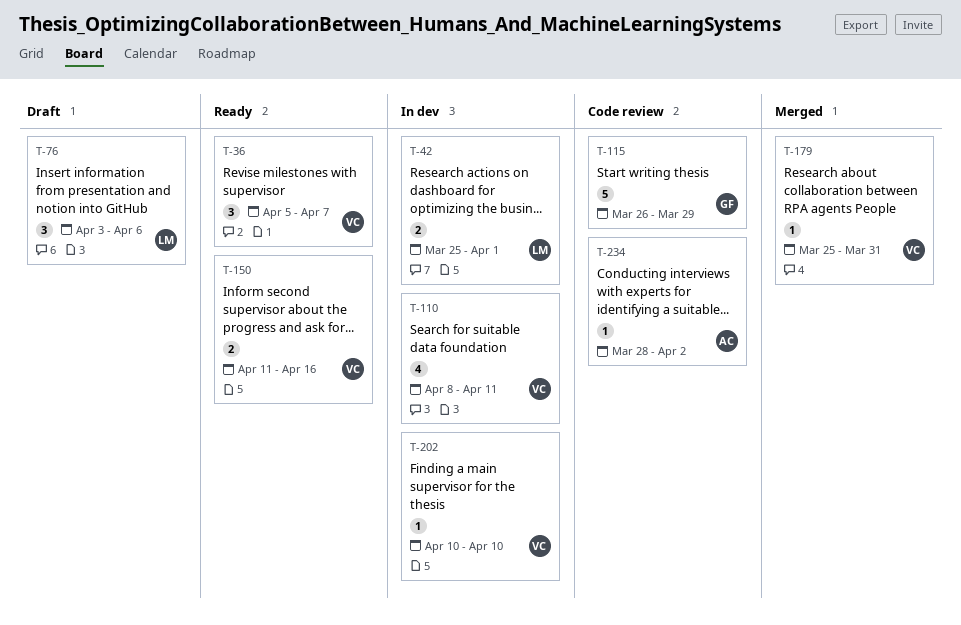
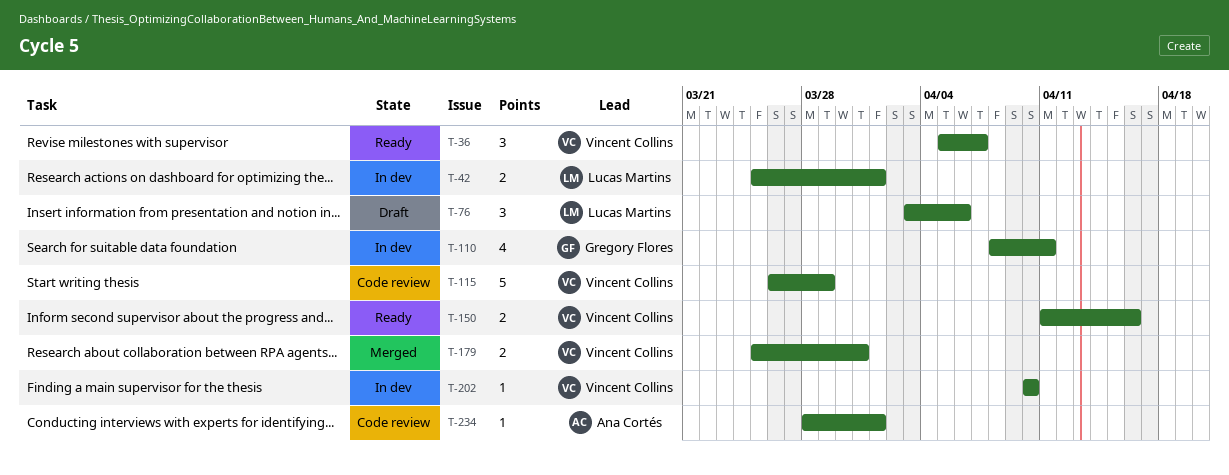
T-110, owner: Vincent Collins -> Gregory Flores
T-115, owner: Gregory Flores -> Vincent Collins
T-179, estimate: 1 -> 2
T-234, due: Apr 2 -> Apr 1

